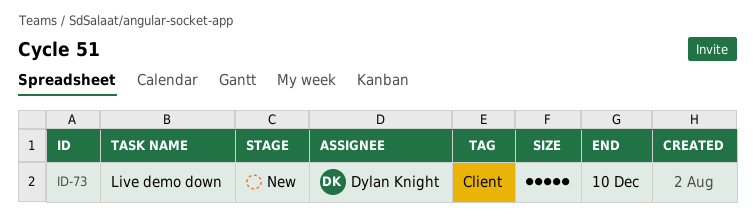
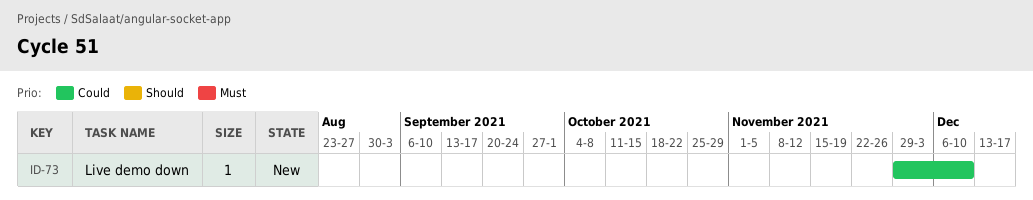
ID-73, estimate: 5 -> 1

